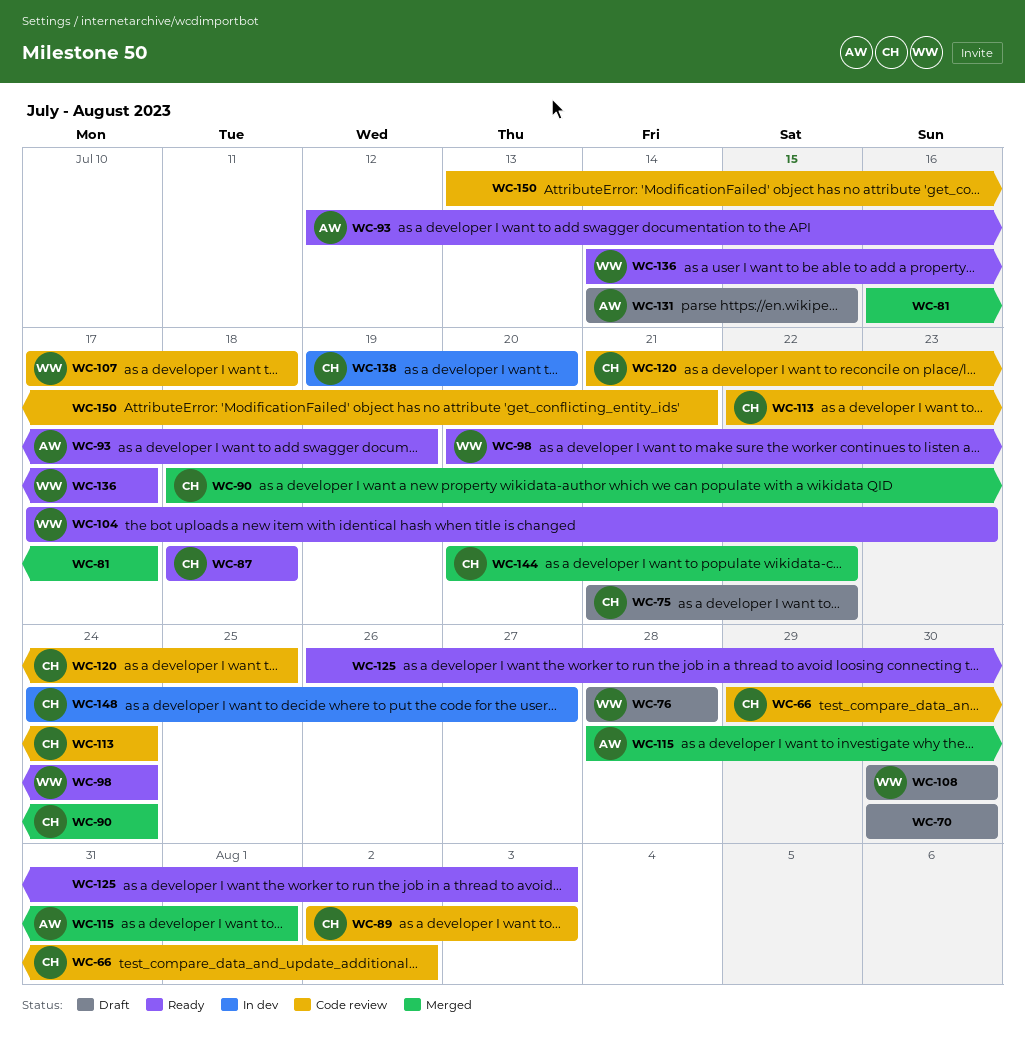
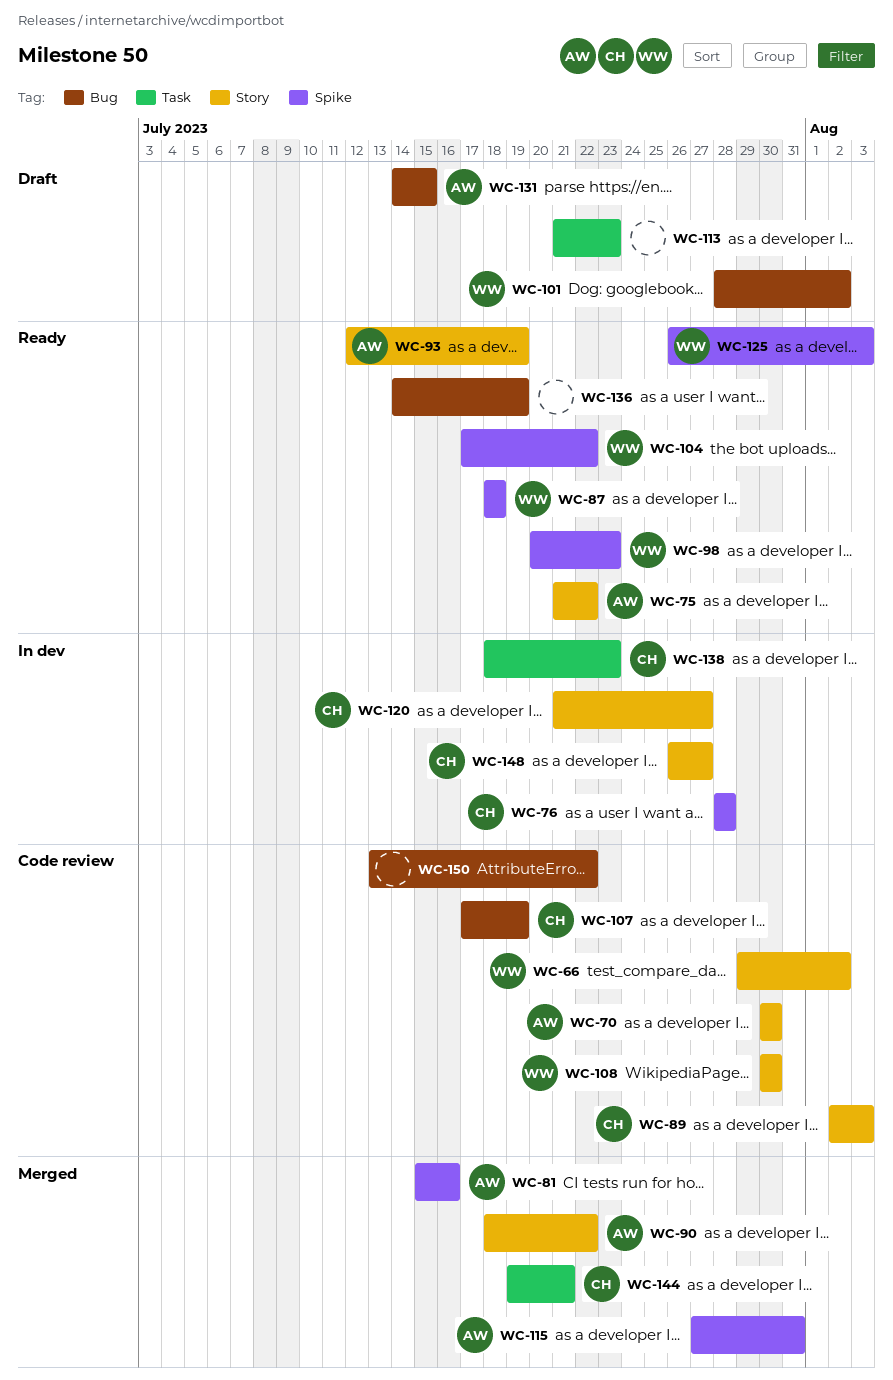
WC-66, owner: CH -> WW
WC-70, status: Draft -> Code review
WC-70, owner: none -> AW
WC-75, status: Draft -> Ready
WC-75, owner: CH -> AW
WC-76, status: Draft -> In dev
WC-76, owner: WW -> CH
WC-81, owner: none -> AW
WC-81, start: Jul 16 -> Jul 15
WC-81, due: Jul 17 -> Jul 16
WC-87, owner: CH -> WW
WC-90, owner: CH -> AW
WC-90, due: Jul 24 -> Jul 22
WC-98, due: Jul 24 -> Jul 23
WC-101: none -> present
WC-104, due: Jul 23 -> Jul 22
WC-107, owner: WW -> CH
WC-107, due: Jul 18 -> Jul 19
WC-108, status: Draft -> Code review
WC-113, status: Code review -> Draft
WC-113, owner: CH -> none
WC-113, start: Jul 22 -> Jul 21
WC-113, due: Jul 24 -> Jul 23
WC-115, start: Jul 28 -> Jul 27
WC-115, due: Aug 1 -> Jul 31
WC-120, status: Code review -> In dev
WC-120, due: Jul 25 -> Jul 27
WC-125, owner: none -> WW
WC-136, owner: WW -> none
WC-136, due: Jul 17 -> Jul 19
WC-138, start: Jul 19 -> Jul 18
WC-138, due: Jul 20 -> Jul 23
WC-144, start: Jul 20 -> Jul 19
WC-144, due: Jul 22 -> Jul 21
WC-148, start: Jul 24 -> Jul 26
WC-150, due: Jul 21 -> Jul 22

